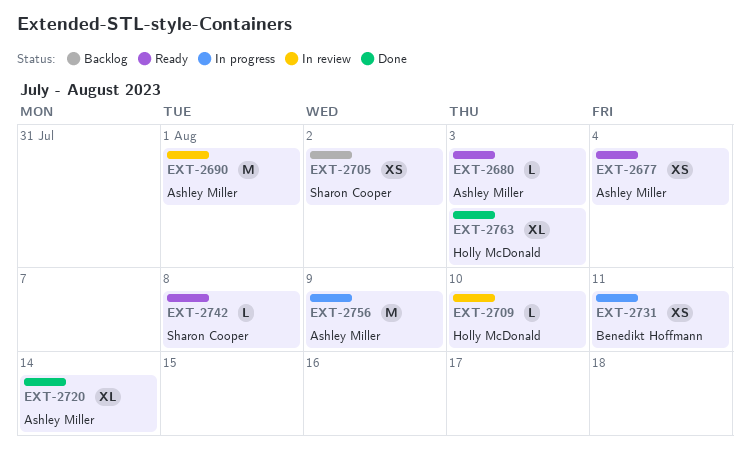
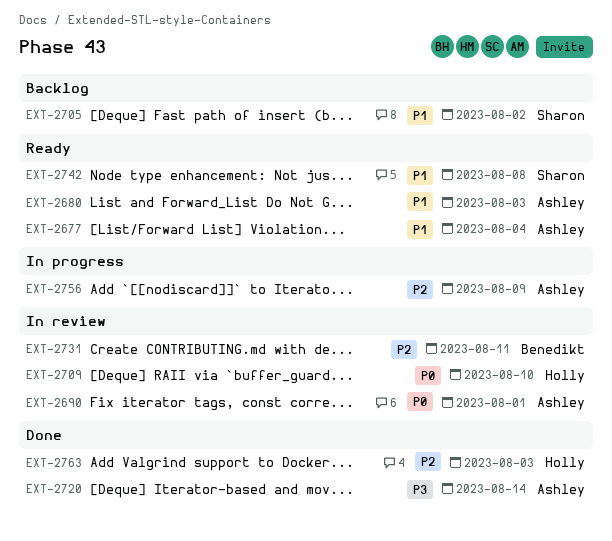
EXT-2731, status: In progress -> In review

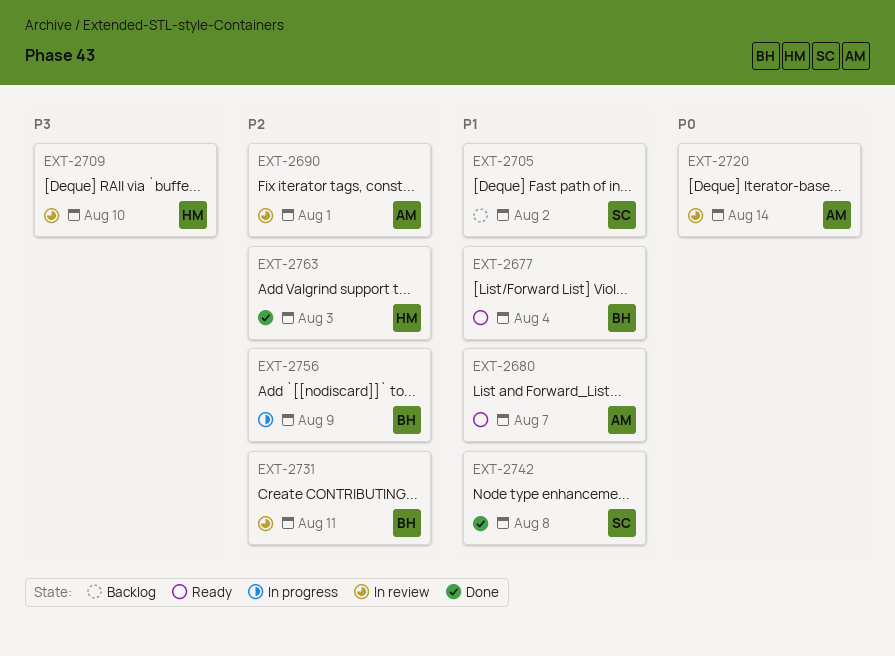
EXT-2677, owner: Ashley -> Benedikt
EXT-2680, due: Aug 3 -> Aug 7
EXT-2690, priority: P0 -> P2
EXT-2709, priority: P0 -> P3
EXT-2720, status: Done -> In review
EXT-2720, priority: P3 -> P0
EXT-2742, status: Ready -> Done
EXT-2756, owner: Ashley -> Benedikt

